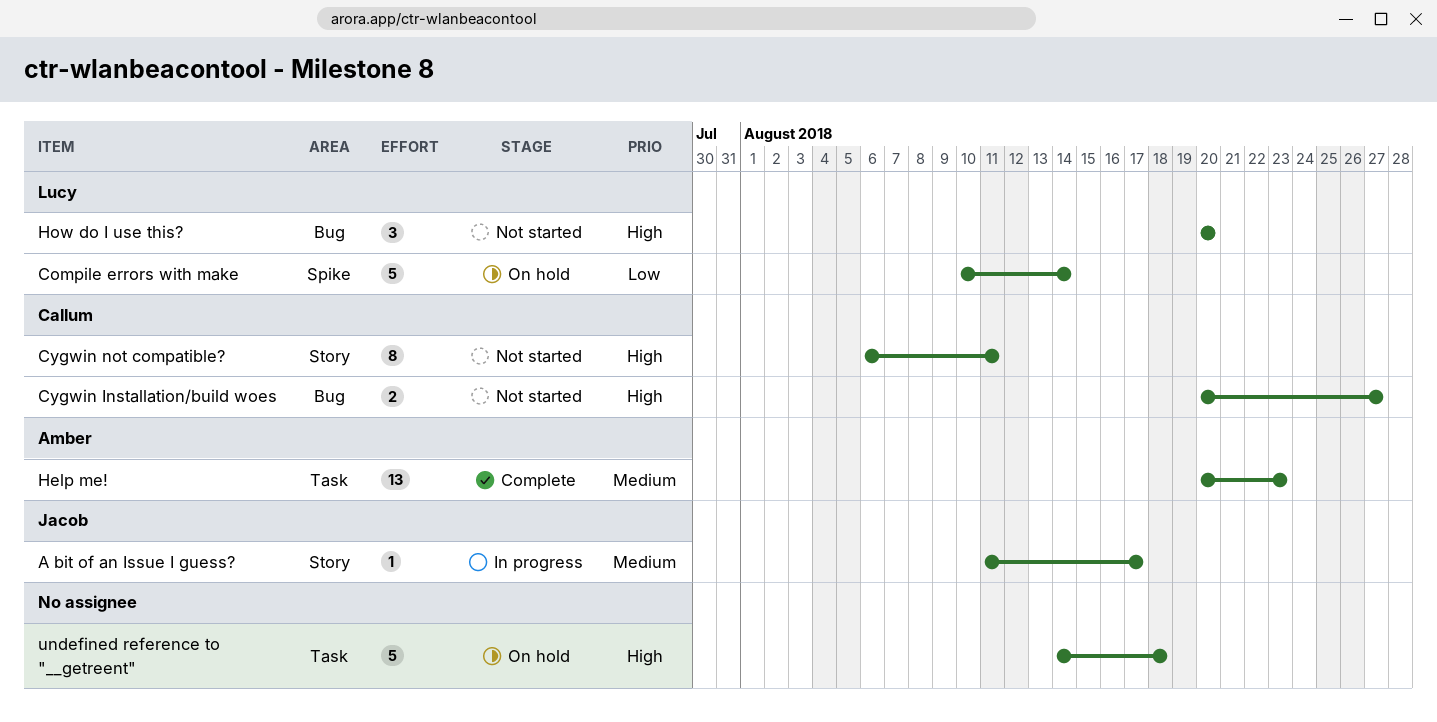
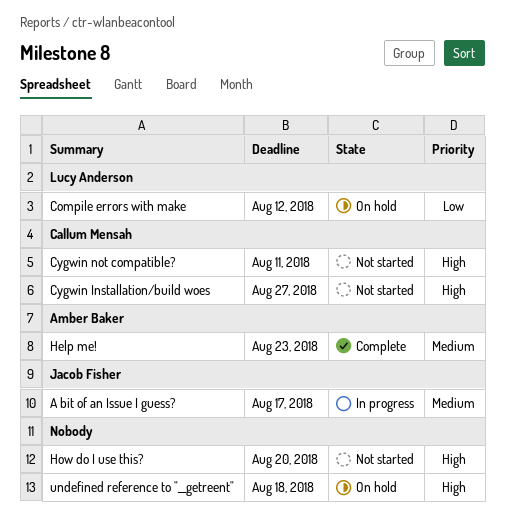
Compile errors with make, due: Aug 14 -> Aug 12
How do I use this?, owner: Lucy Anderson -> none

